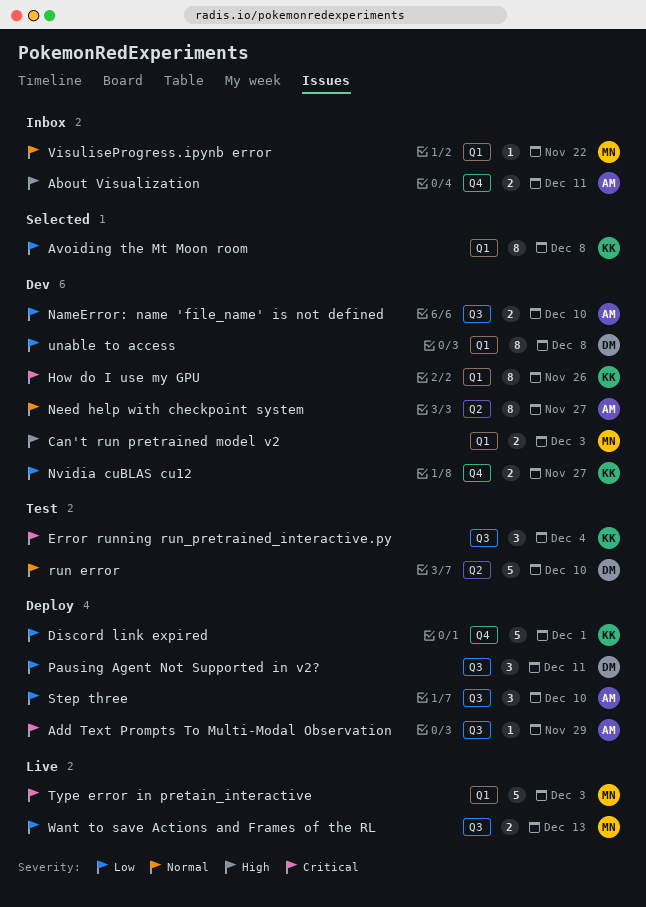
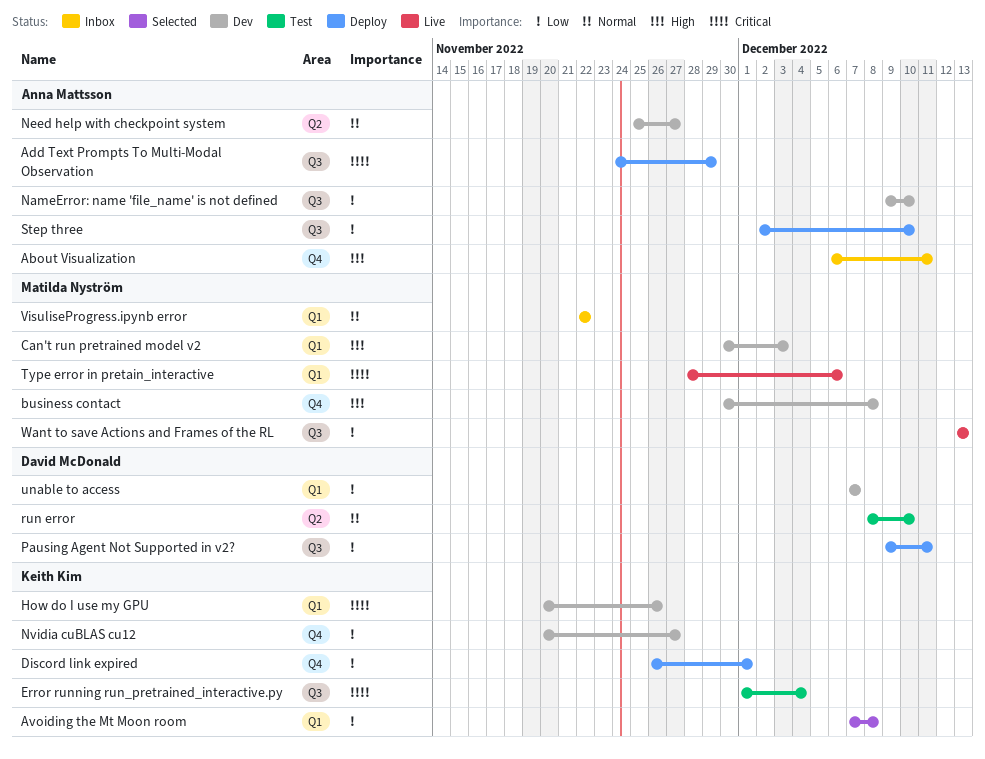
business contact: none -> present
Type error in pretain_interactive, due: Dec 3 -> Dec 6
unable to access, due: Dec 8 -> Dec 7

